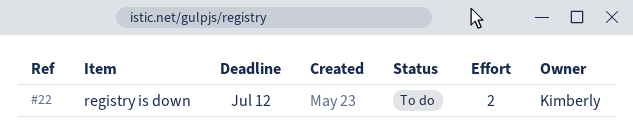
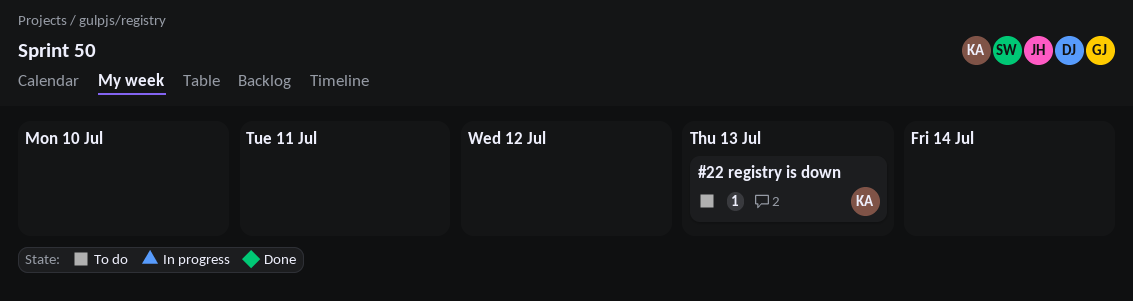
#22, estimate: 2 -> 1
#22, due: Jul 12 -> Jul 13

